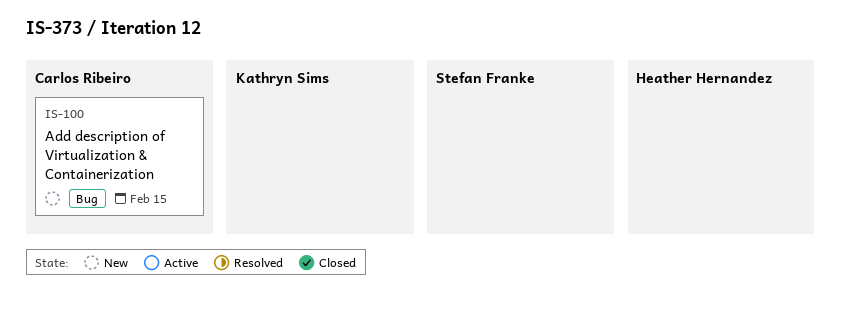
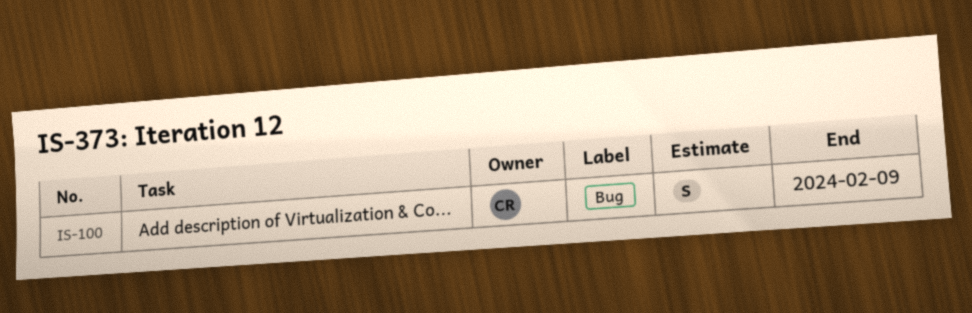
IS-100, due: Feb 15 -> Feb 9

